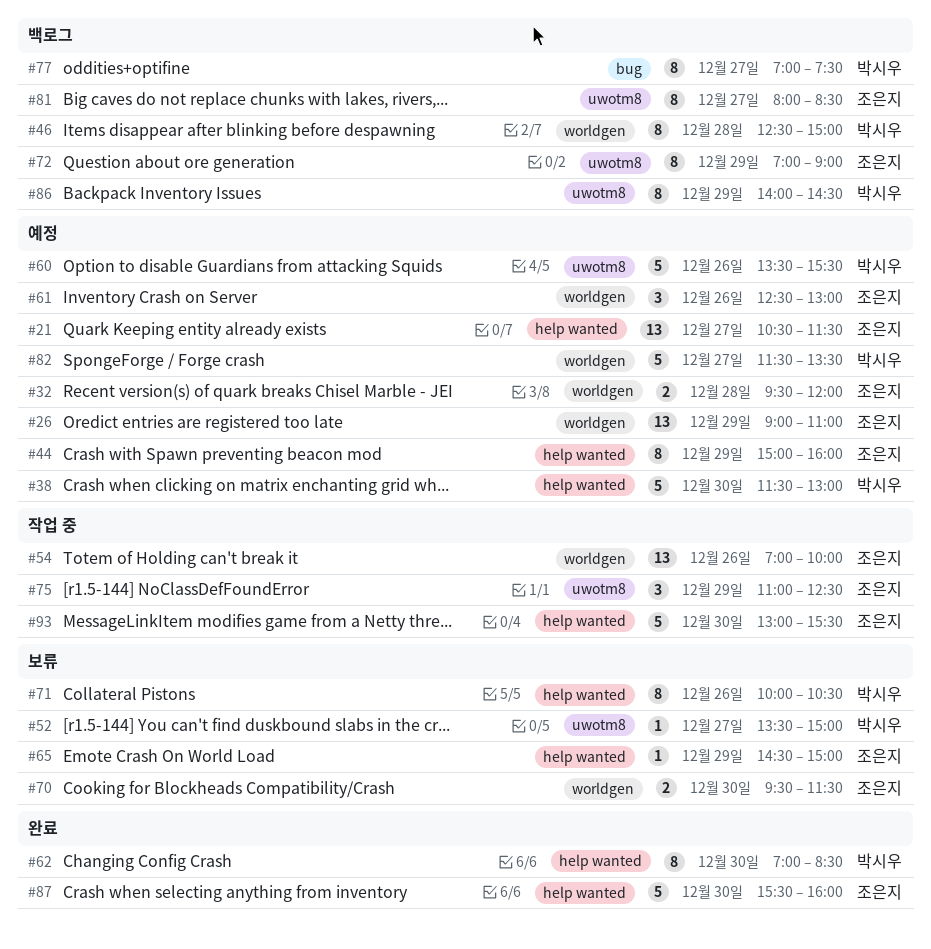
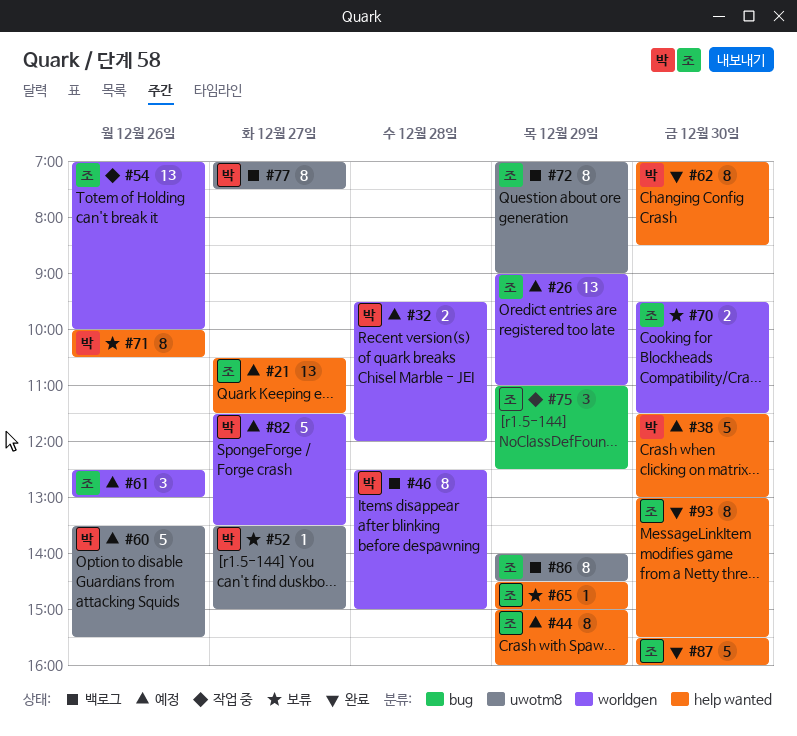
#32, owner: 조은지 -> 박시우
#75, label: uwotm8 -> bug
#77, label: bug -> uwotm8
#81: present -> none
#86, owner: 박시우 -> 조은지
#93, status: 작업 중 -> 완료
#93, estimate: 5 -> 8

